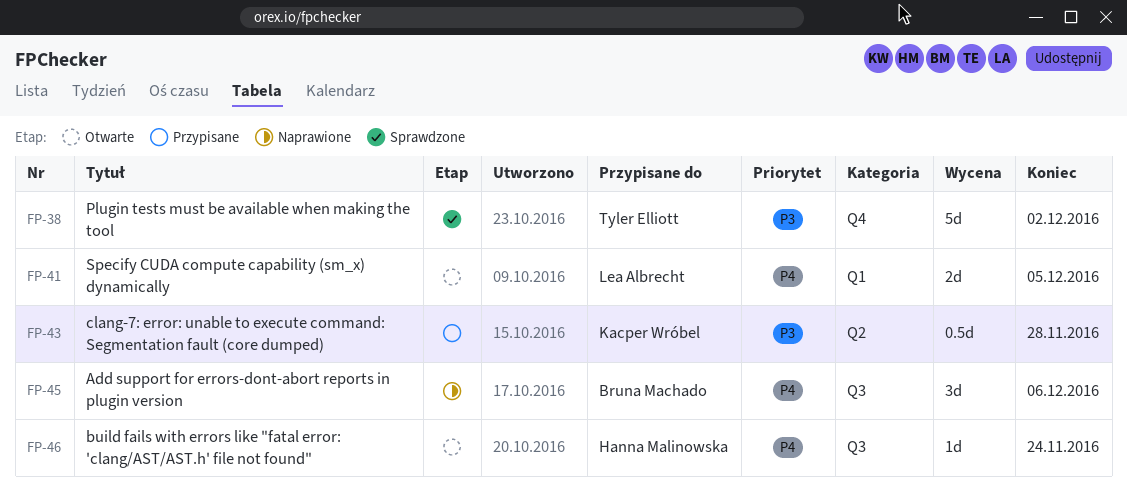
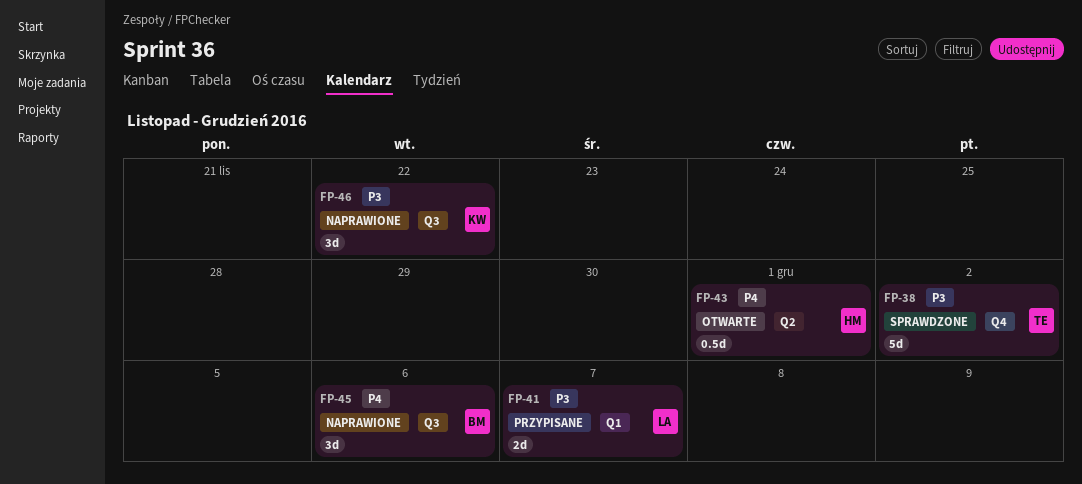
FP-41, status: Otwarte -> Przypisane
FP-41, priority: P4 -> P3
FP-41, due: Dec 5 -> Dec 7
FP-43, status: Przypisane -> Otwarte
FP-43, owner: Kacper Wróbel -> Hanna Malinowska
FP-43, priority: P3 -> P4
FP-43, due: Nov 28 -> Dec 1
FP-46, status: Otwarte -> Naprawione
FP-46, owner: Hanna Malinowska -> Kacper Wróbel
FP-46, priority: P4 -> P3
FP-46, estimate: 1d -> 3d
FP-46, due: Nov 24 -> Nov 22

